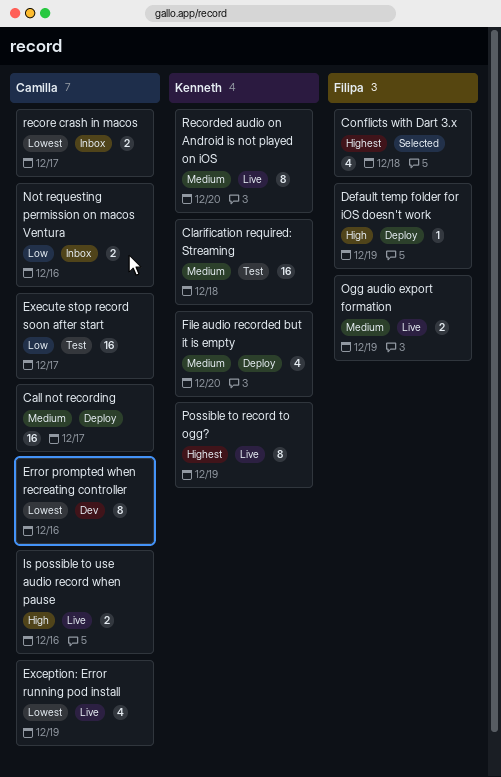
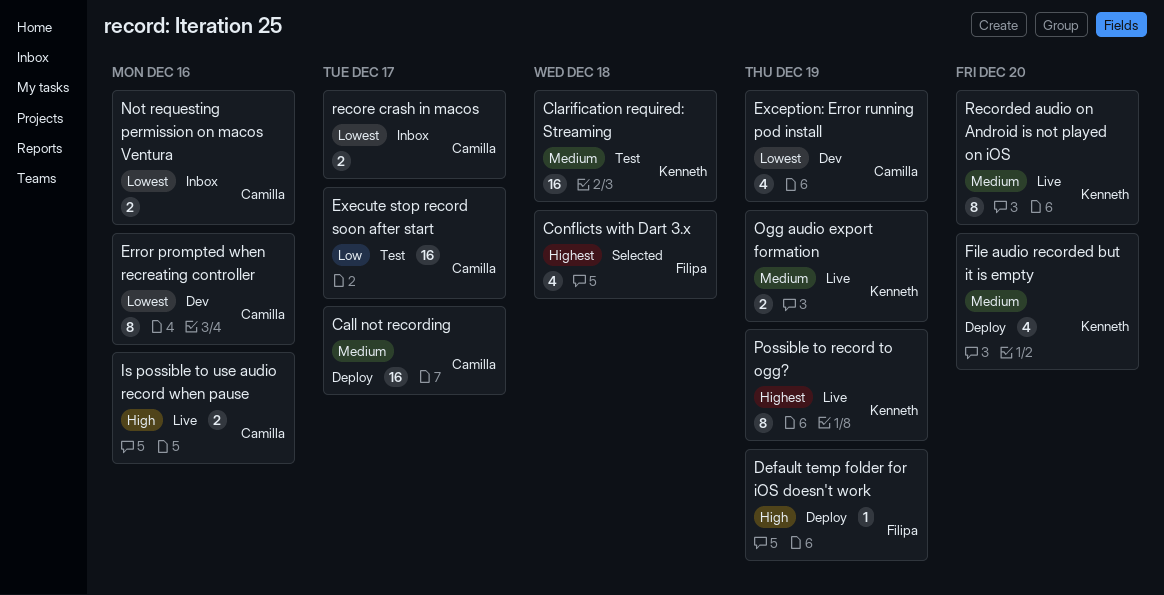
Exception: Error running pod install, status: Live -> Dev
Not requesting permission on macos Ventura, priority: Low -> Lowest
Ogg audio export formation, owner: Filipa -> Kenneth

